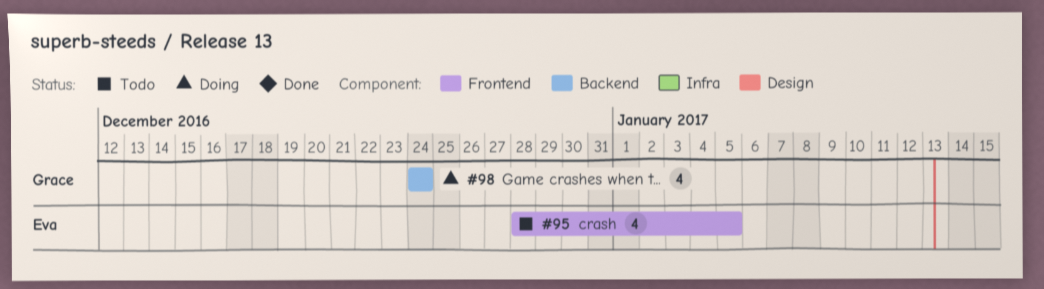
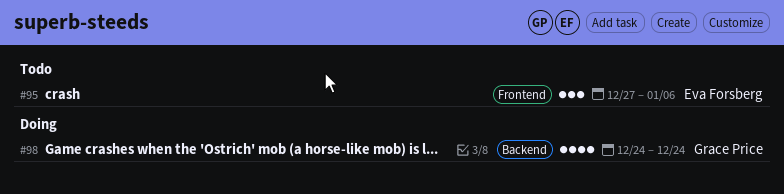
#95, estimate: 4 -> 3
#95, start: Dec 28 -> Dec 27
#95, due: Jan 5 -> Jan 6

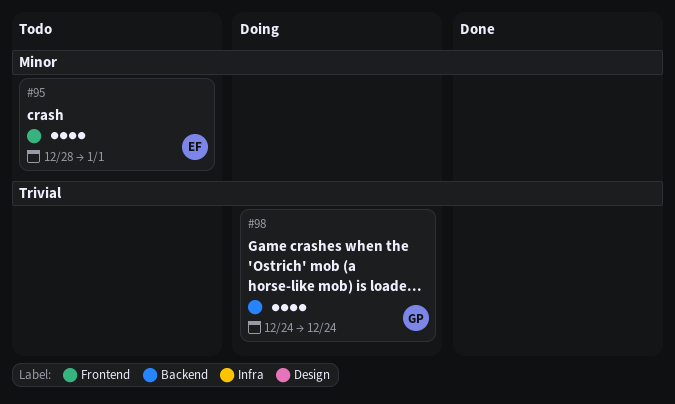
#95, estimate: 3 -> 4
#95, start: Dec 27 -> Dec 28
#95, due: Jan 6 -> Jan 1

